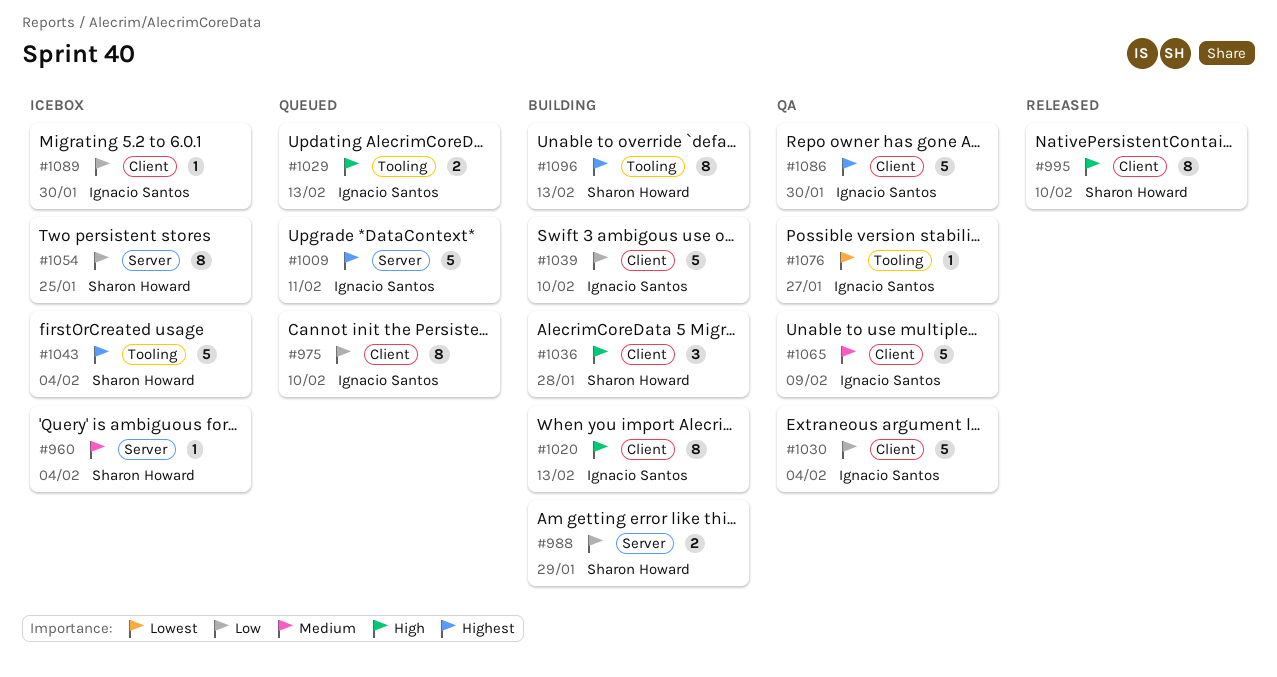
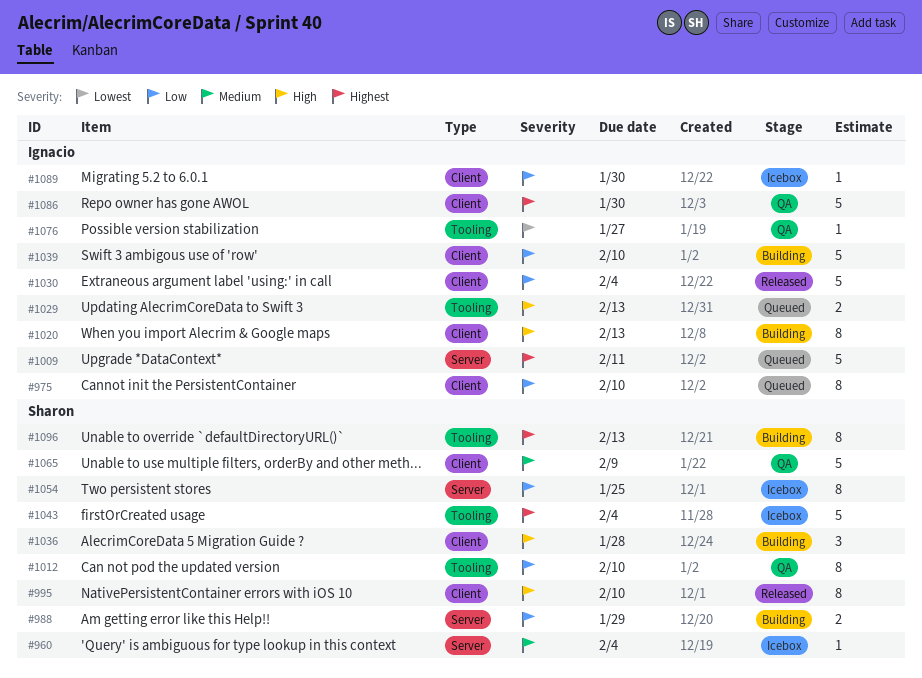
#1012: none -> present
#1030, status: QA -> Released
#1065, owner: Ignacio Santos -> Sharon Howard

